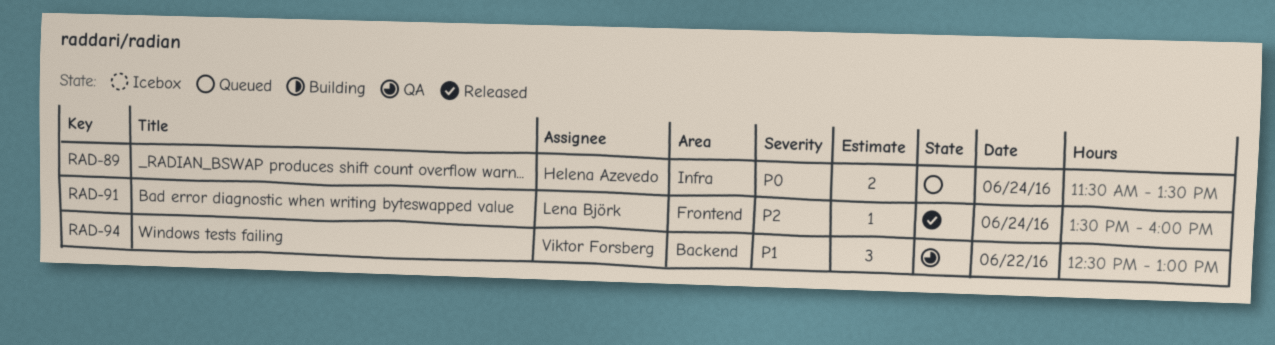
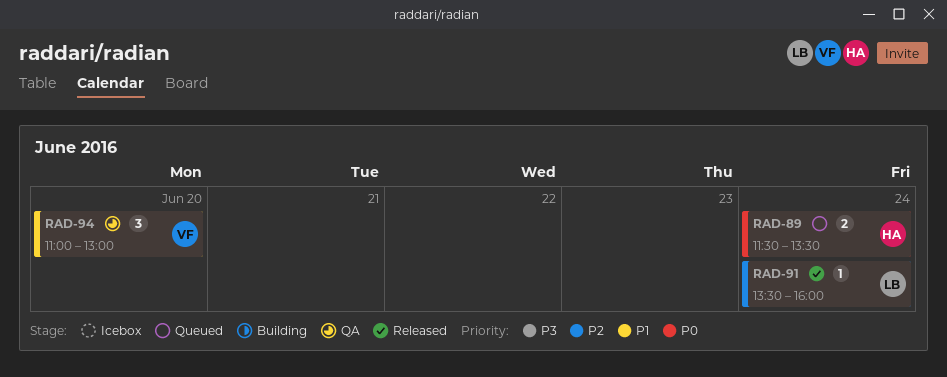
RAD-94, day: Jun 22 -> Jun 20
RAD-94, begins: 12:30 -> 11:00

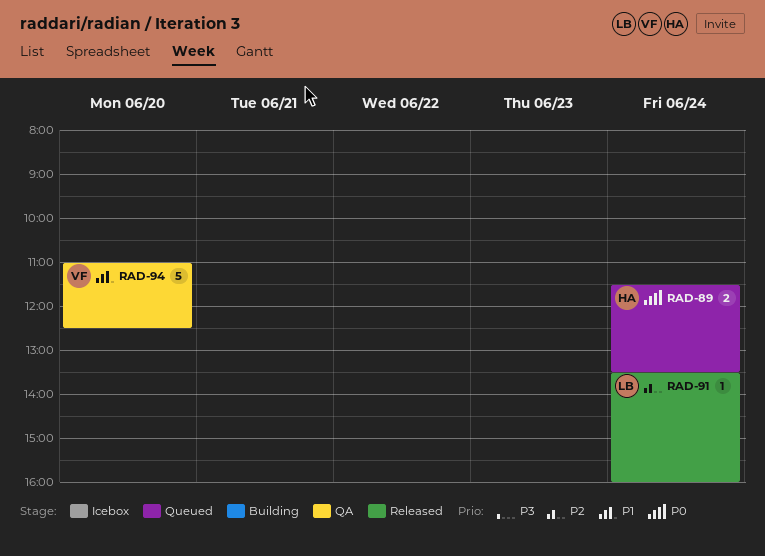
RAD-94, estimate: 3 -> 5
RAD-94, ends: 13:00 -> 12:30

